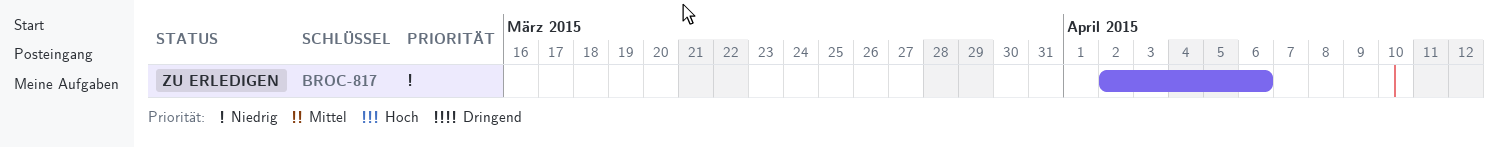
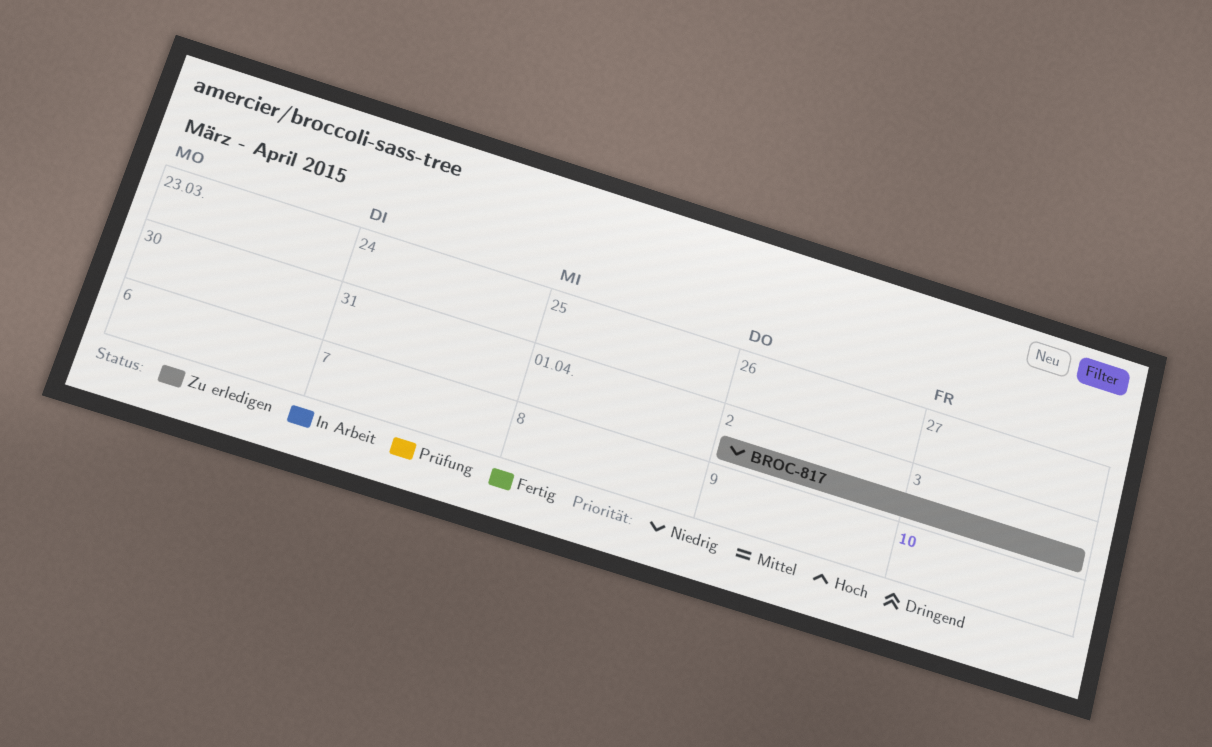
BROC-817, due: Apr 6 -> Apr 3

